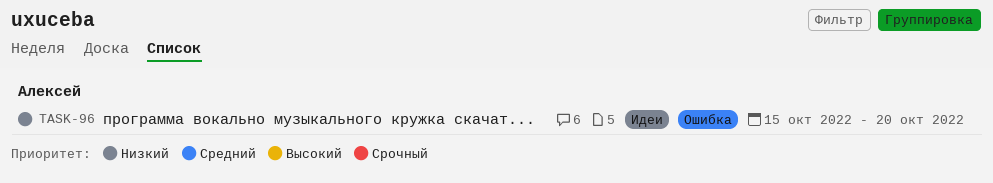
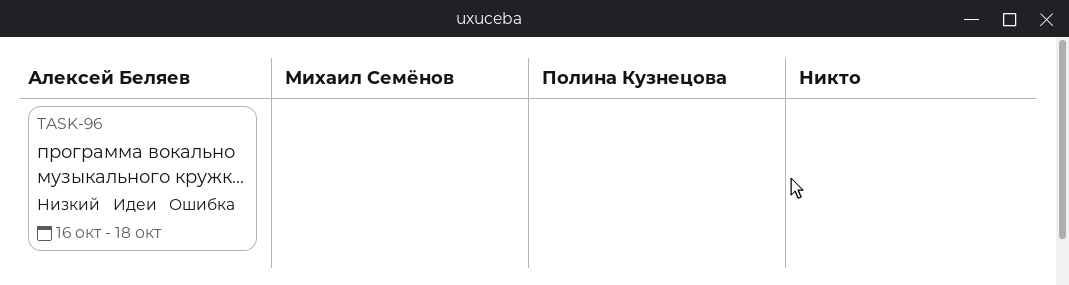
TASK-96, start: Oct 15 -> Oct 16
TASK-96, due: Oct 20 -> Oct 18

